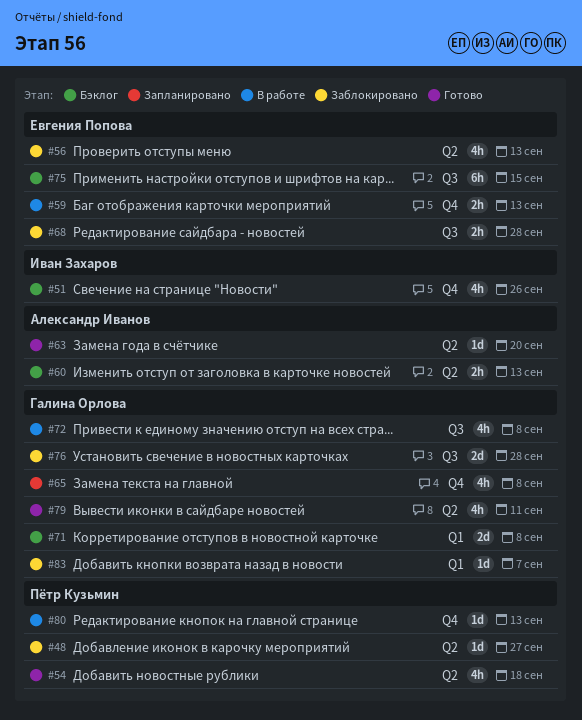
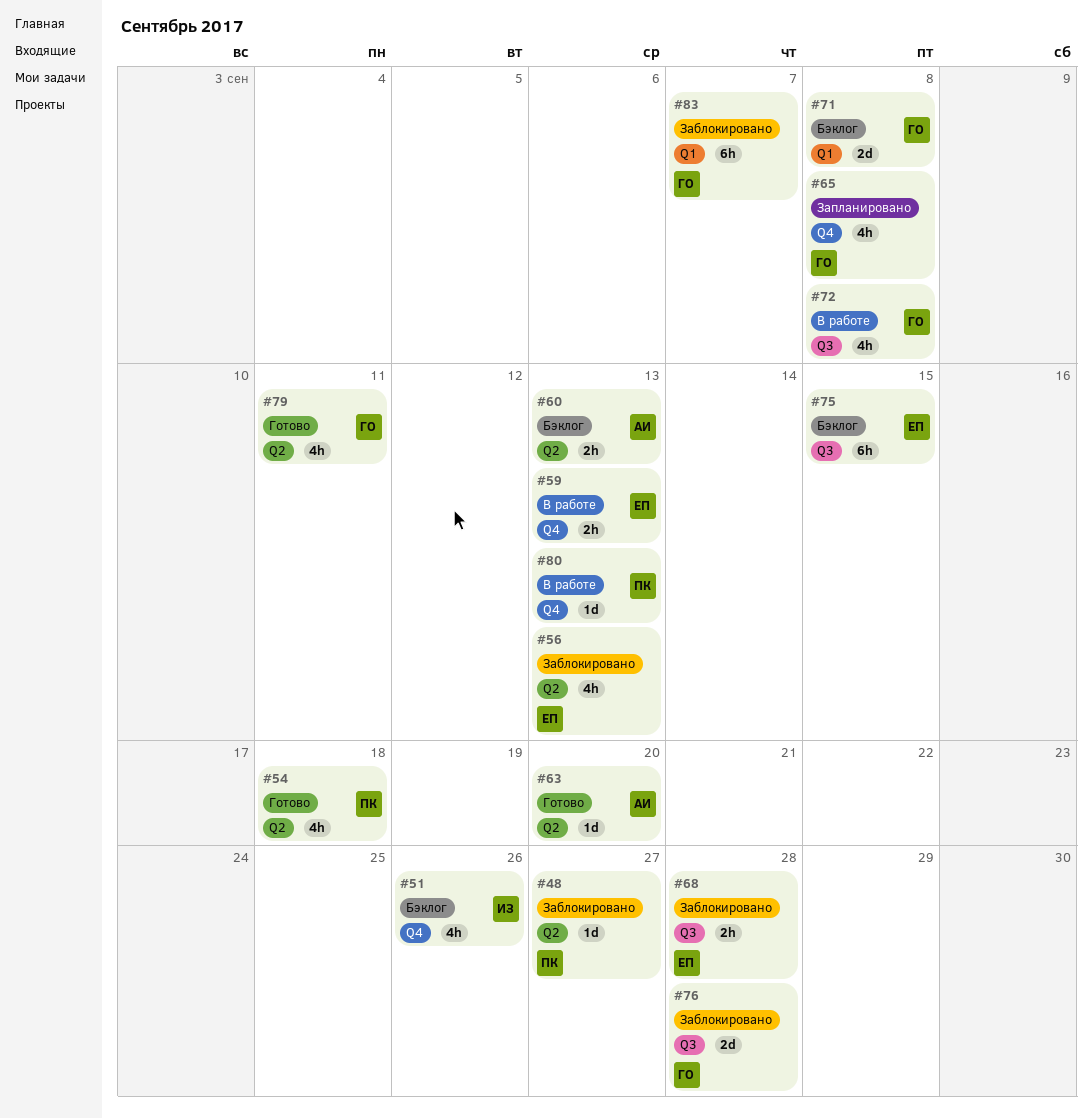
#83, estimate: 1d -> 6h

